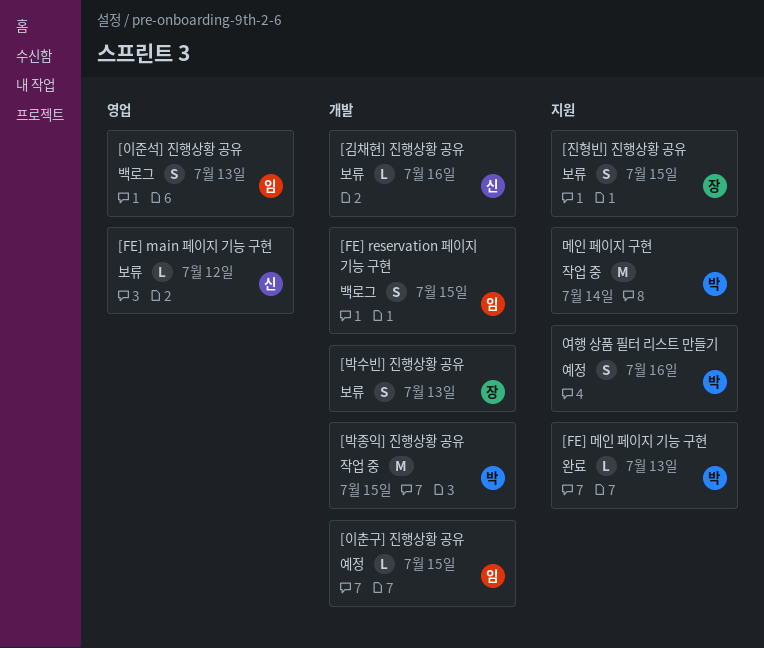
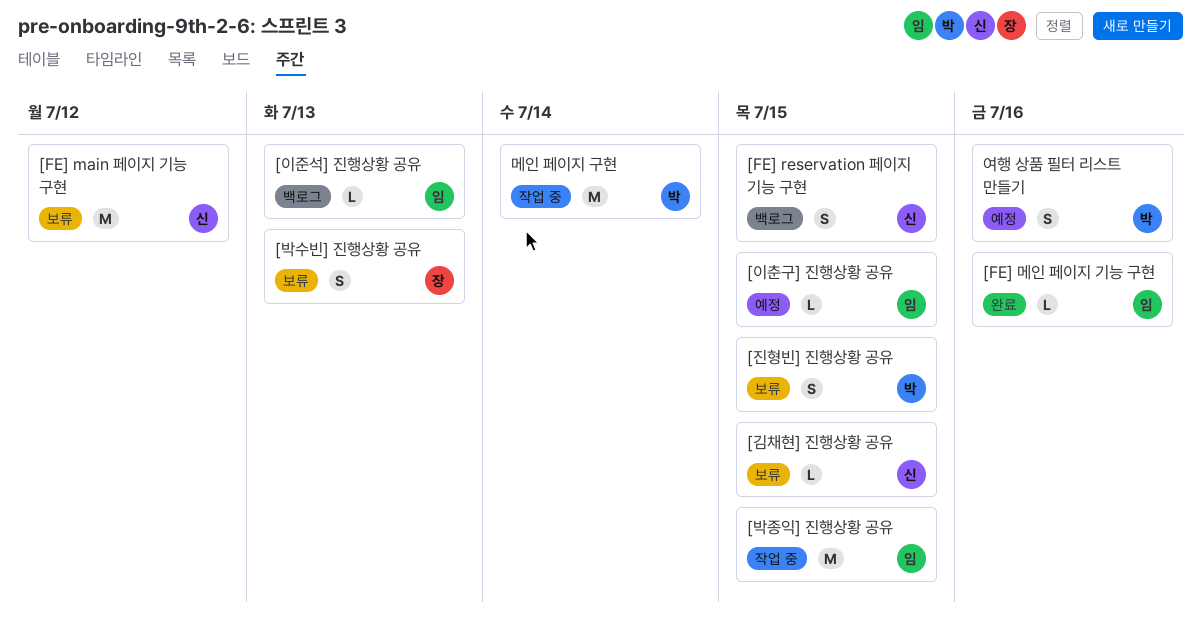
[FE] main 페이지 기능 구현, estimate: L -> M
[FE] reservation 페이지 기능 구현, owner: 임 -> 신
[FE] 메인 페이지 기능 구현, owner: 박 -> 임
[FE] 메인 페이지 기능 구현, due: Jul 13 -> Jul 16
[김채현] 진행상황 공유, due: Jul 16 -> Jul 15
[박종익] 진행상황 공유, owner: 박 -> 임
[이준석] 진행상황 공유, estimate: S -> L
[진형빈] 진행상황 공유, owner: 장 -> 박

